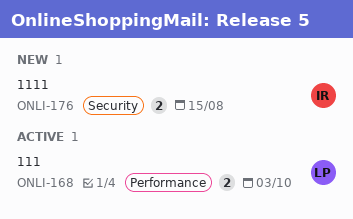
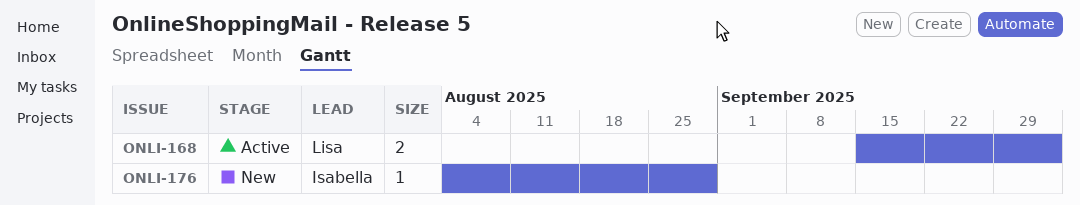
ONLI-176, estimate: 2 -> 1
ONLI-176, due: Aug 15 -> Aug 29

